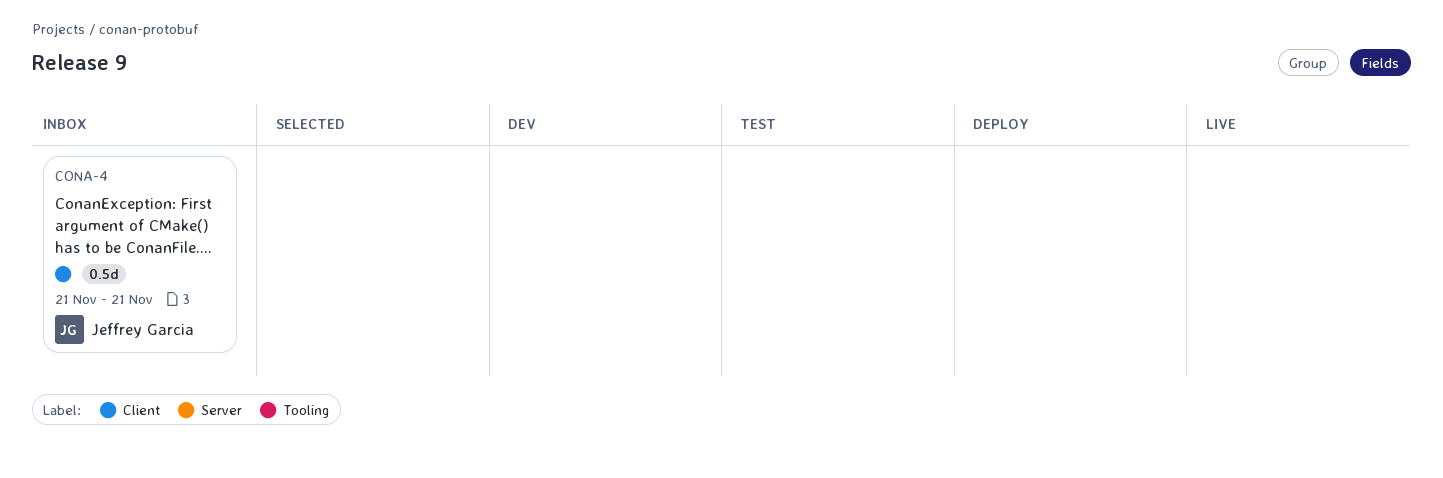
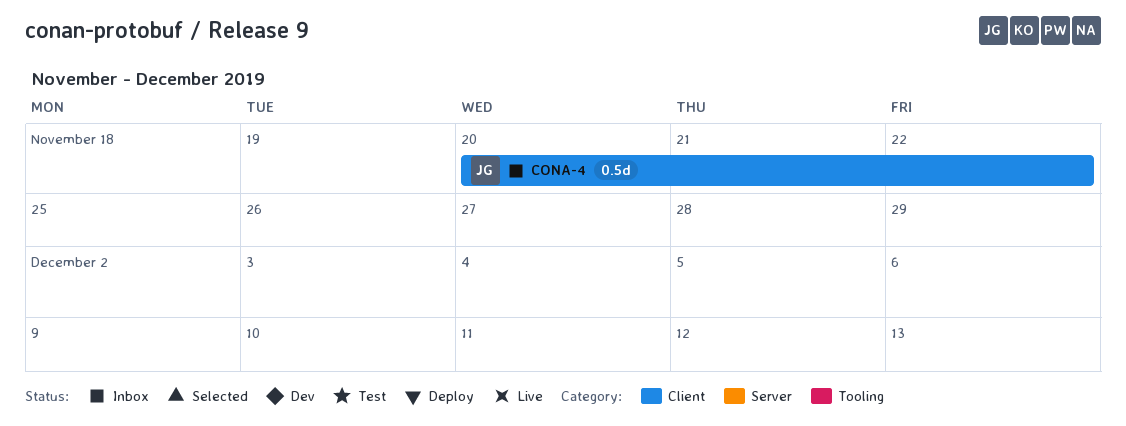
CONA-4, start: Nov 21 -> Nov 20
CONA-4, due: Nov 21 -> Nov 22

